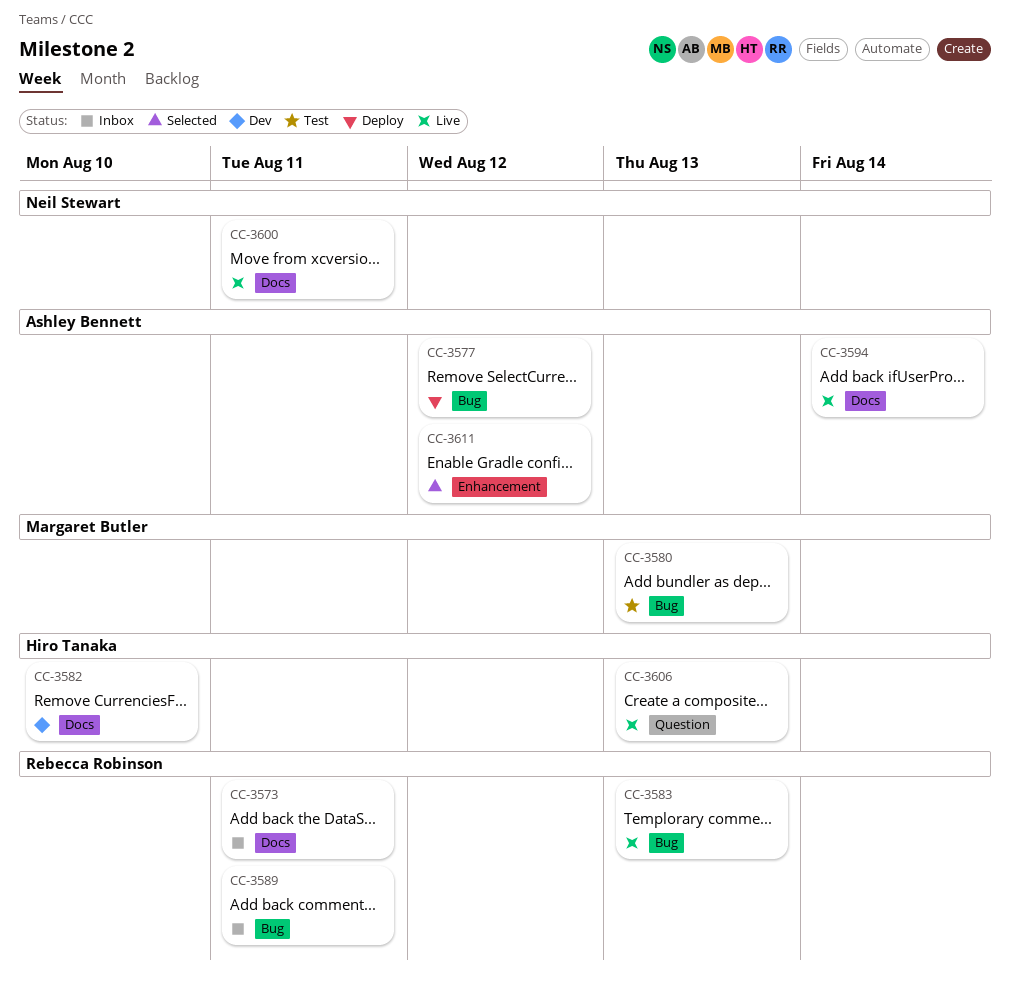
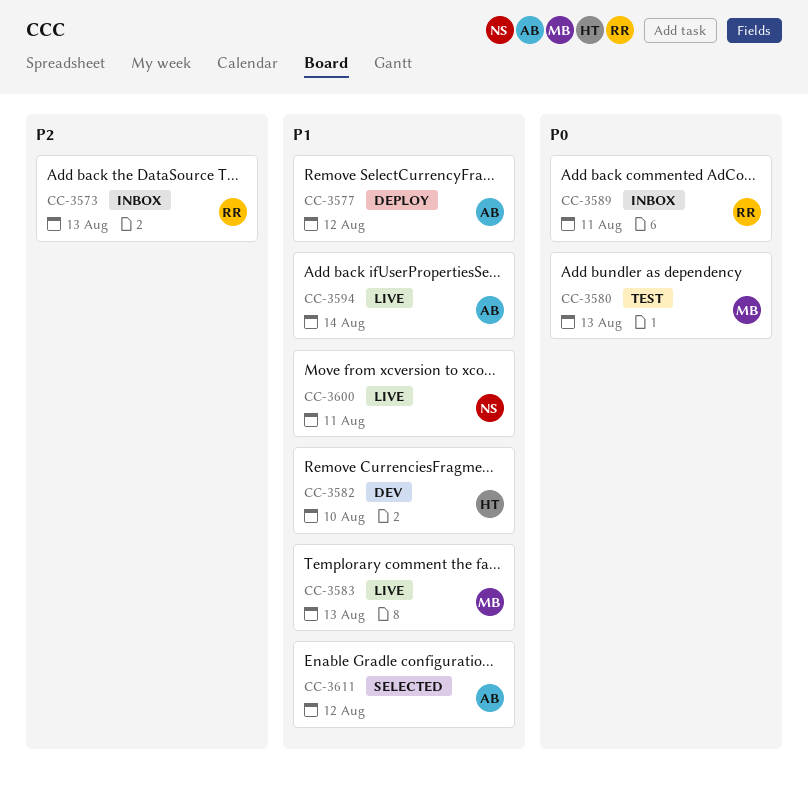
CC-3573, due: Aug 11 -> Aug 13
CC-3583, owner: Rebecca Robinson -> Margaret Butler
CC-3606: present -> none

